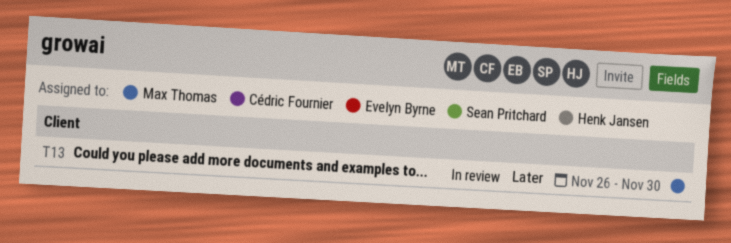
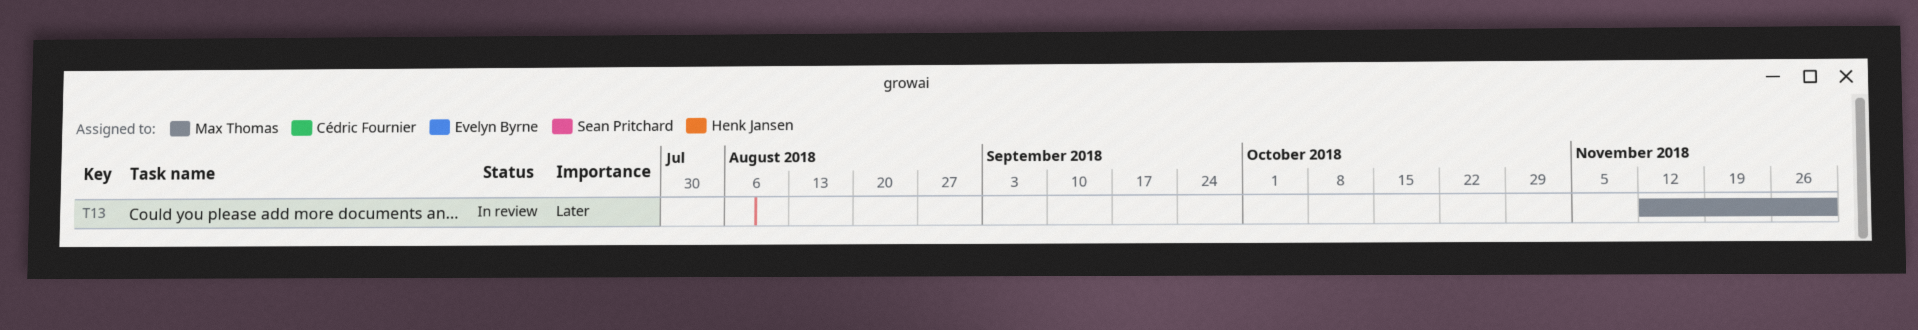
T13, start: Nov 26 -> Nov 12

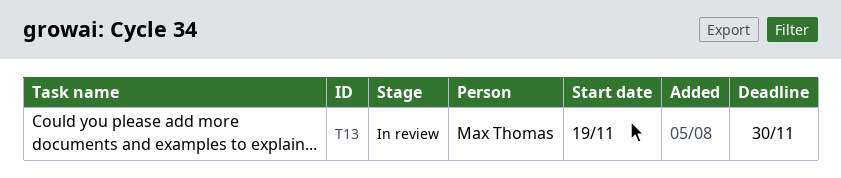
T13, start: Nov 12 -> Nov 19

